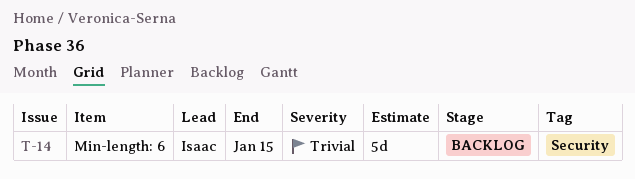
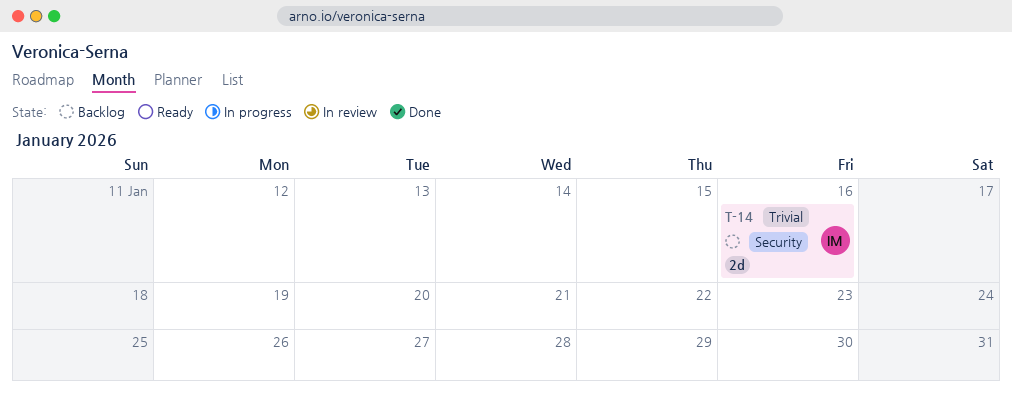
T-14, estimate: 5d -> 2d
T-14, due: Jan 15 -> Jan 16

